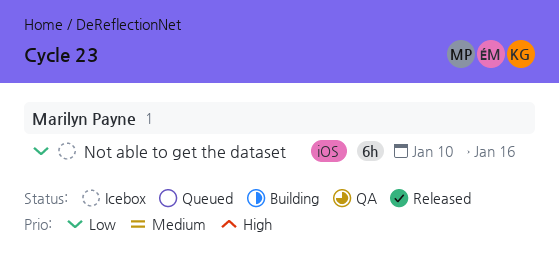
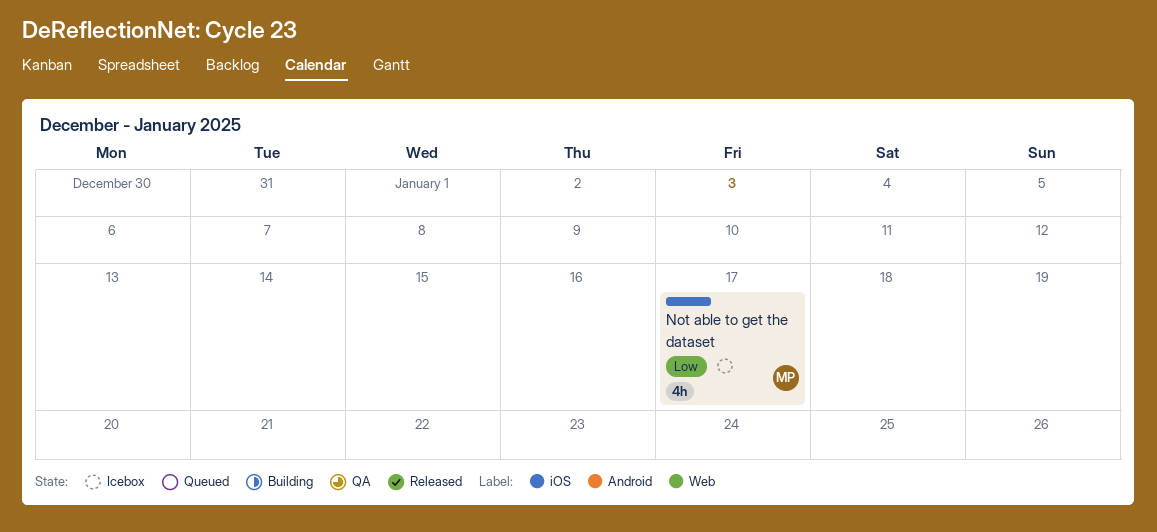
Not able to get the dataset, estimate: 6h -> 4h
Not able to get the dataset, due: Jan 16 -> Jan 17

